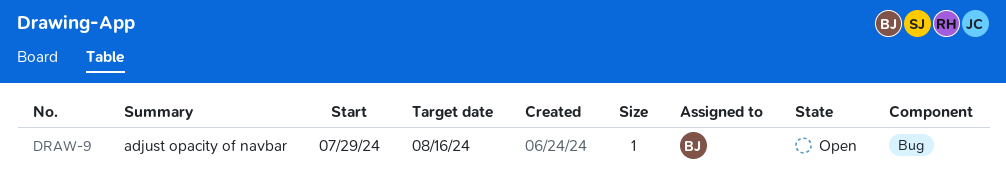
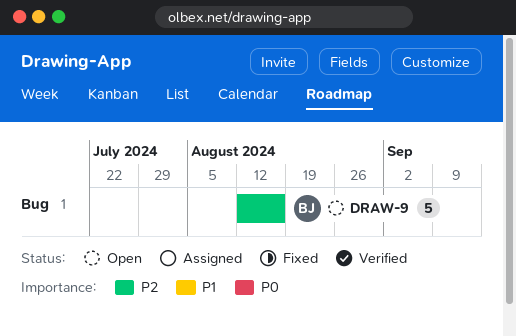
DRAW-9, estimate: 1 -> 5
DRAW-9, start: Jul 29 -> Aug 12

